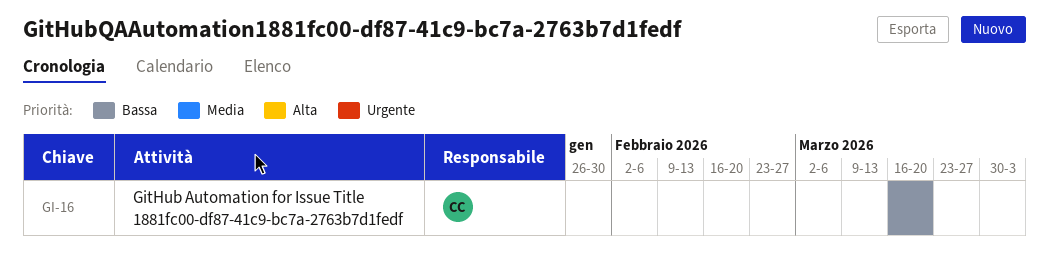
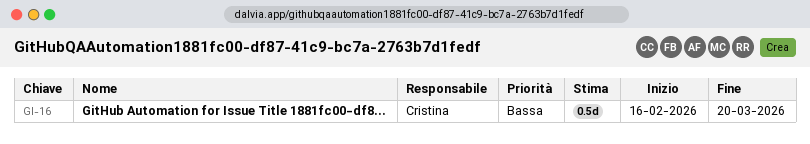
GI-16, start: Mar 16 -> Feb 16

